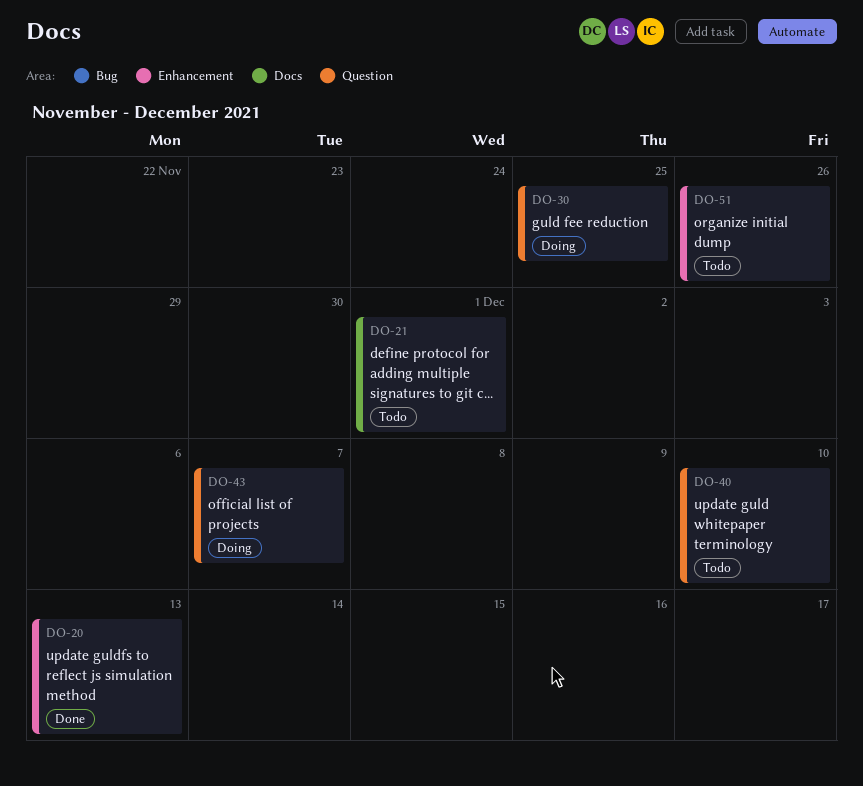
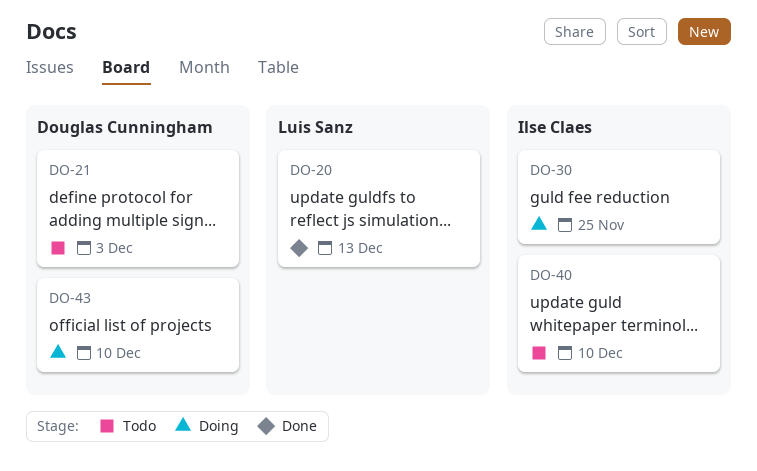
DO-21, due: Dec 1 -> Dec 3
DO-43, due: Dec 7 -> Dec 10
DO-51: present -> none

